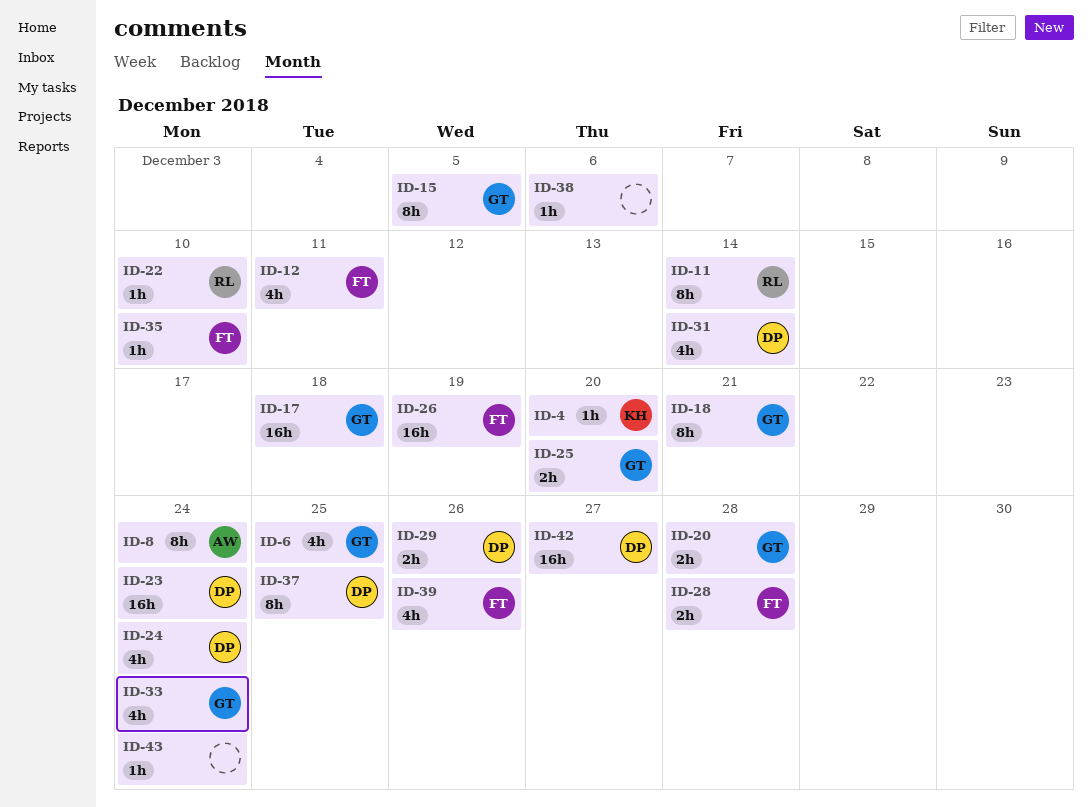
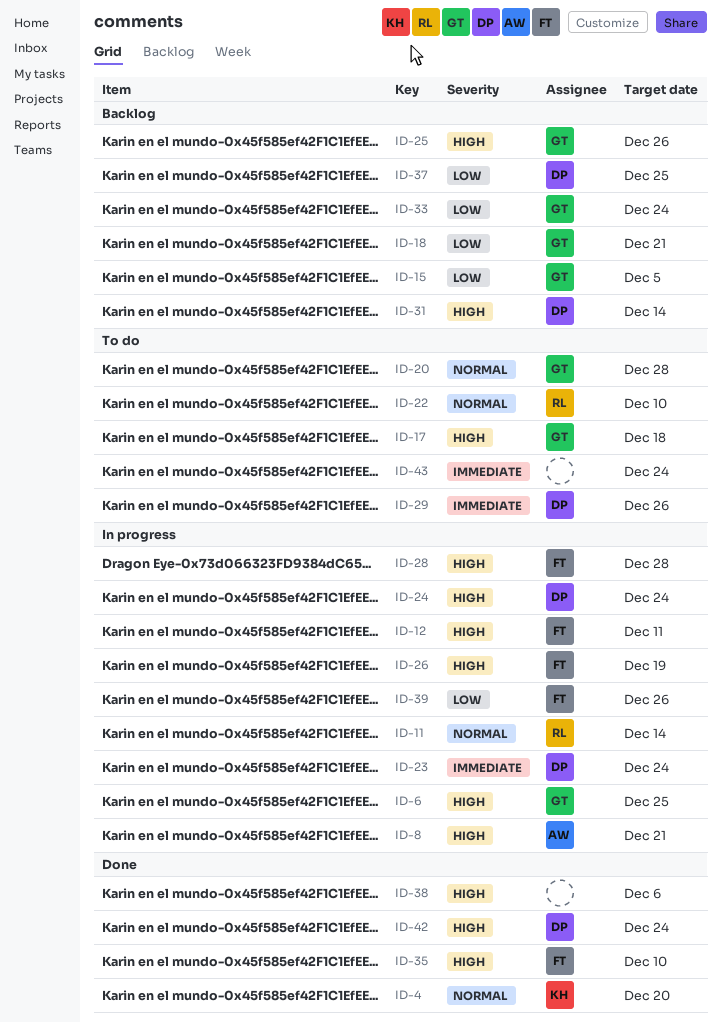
ID-8, due: Dec 24 -> Dec 21
ID-25, due: Dec 20 -> Dec 26
ID-42, due: Dec 27 -> Dec 24

